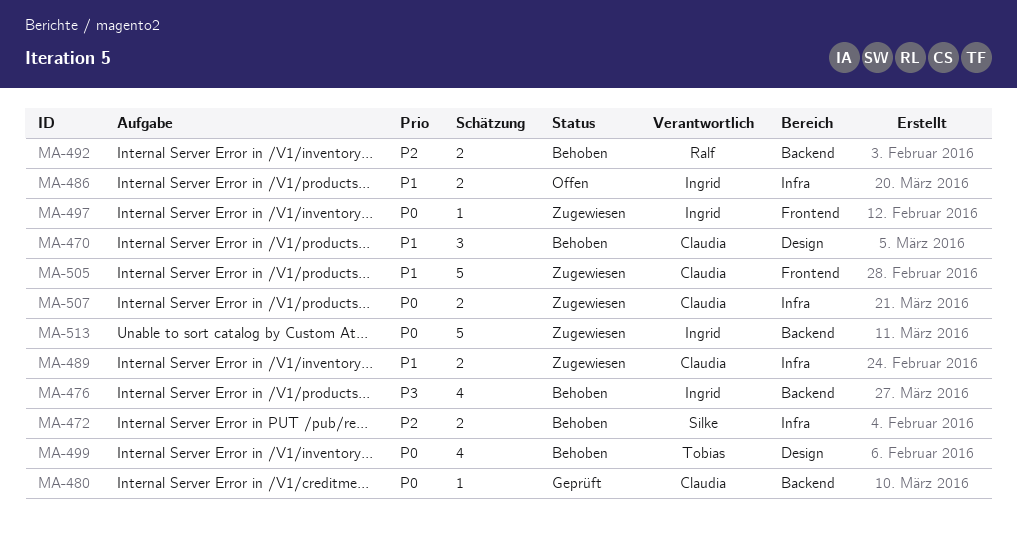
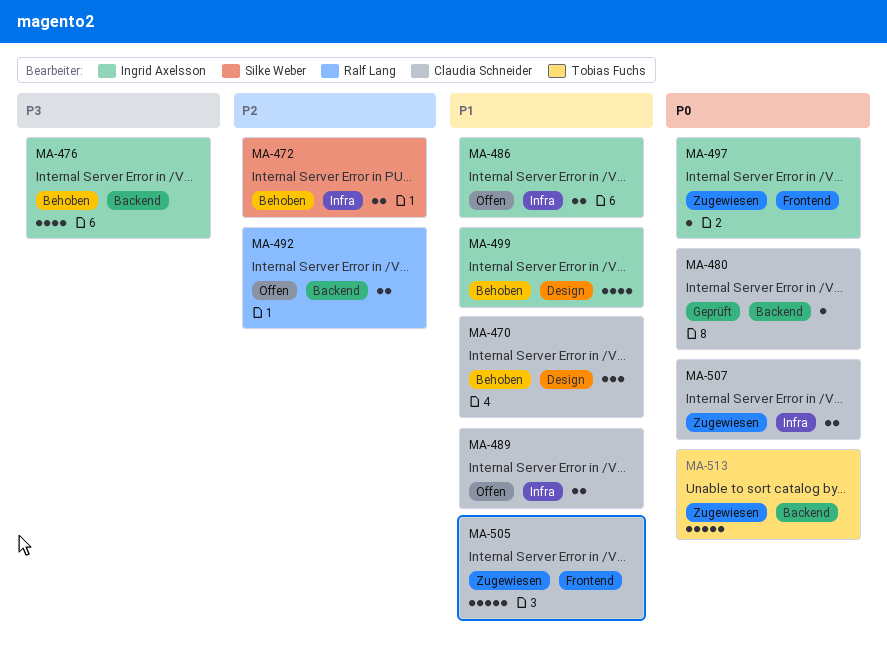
MA-489, status: Zugewiesen -> Offen
MA-492, status: Behoben -> Offen
MA-499, owner: Tobias Fuchs -> Ingrid Axelsson
MA-499, priority: P0 -> P1
MA-513, owner: Ingrid Axelsson -> Tobias Fuchs

